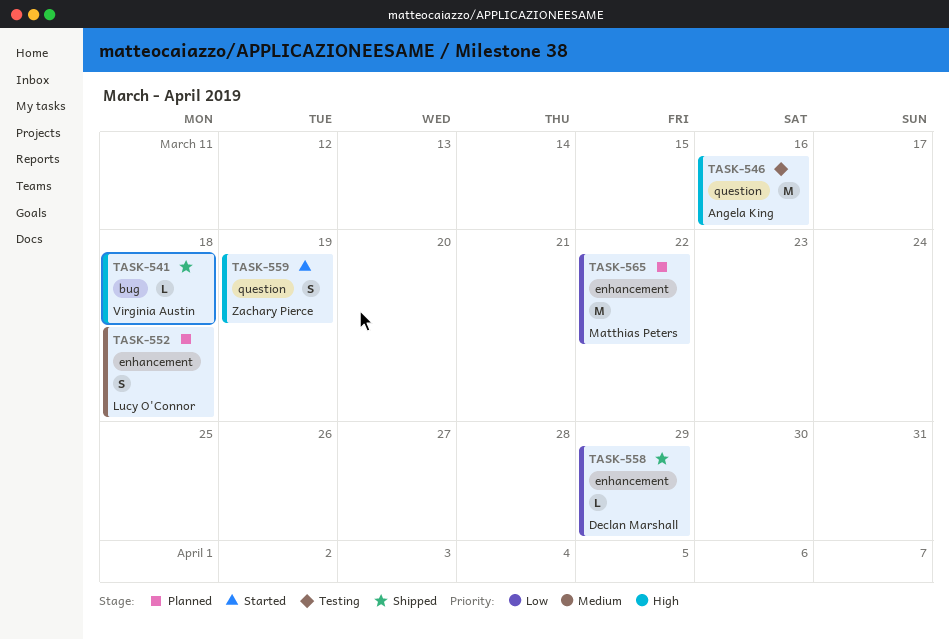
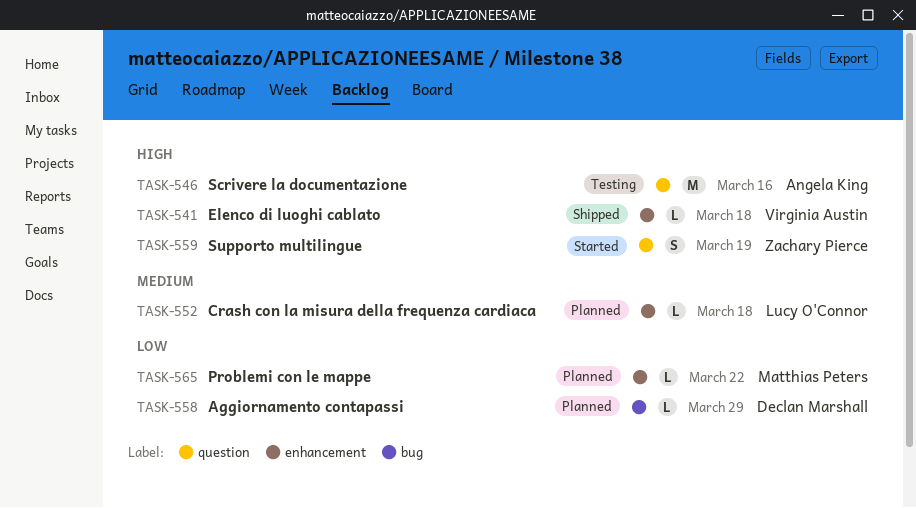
TASK-541, label: bug -> enhancement
TASK-552, estimate: S -> L
TASK-558, status: Shipped -> Planned
TASK-558, label: enhancement -> bug
TASK-565, estimate: M -> L

